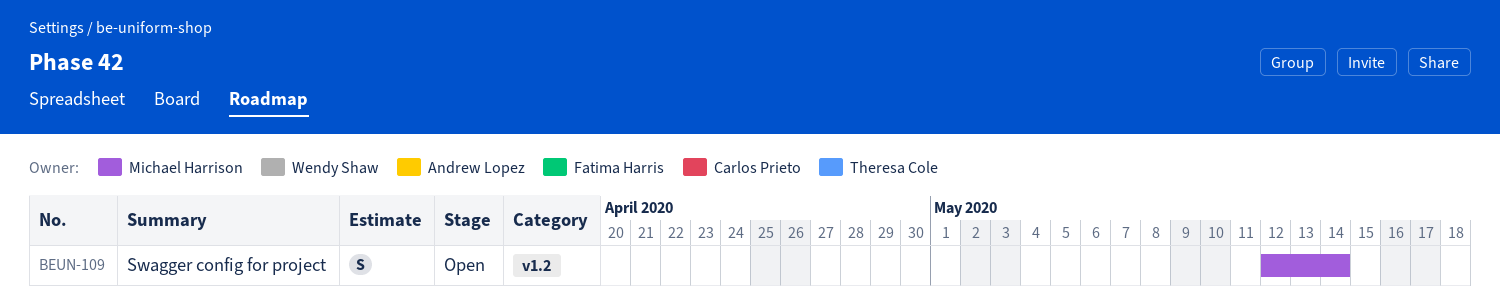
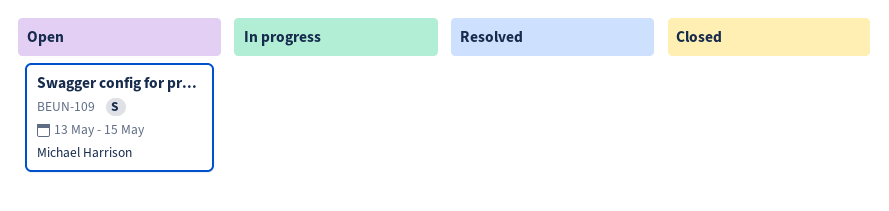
BEUN-109, start: May 12 -> May 13
BEUN-109, due: May 14 -> May 15

